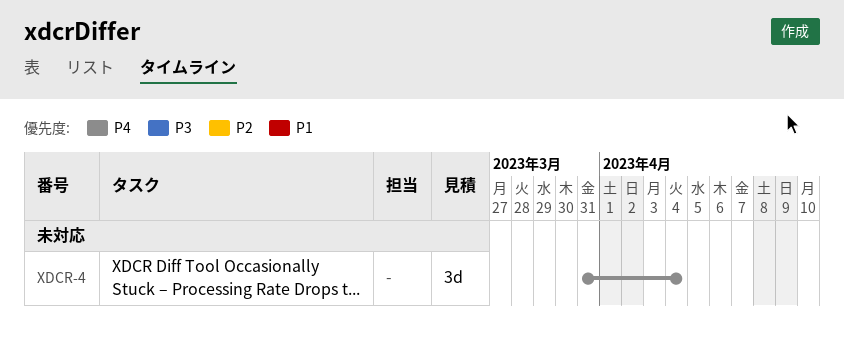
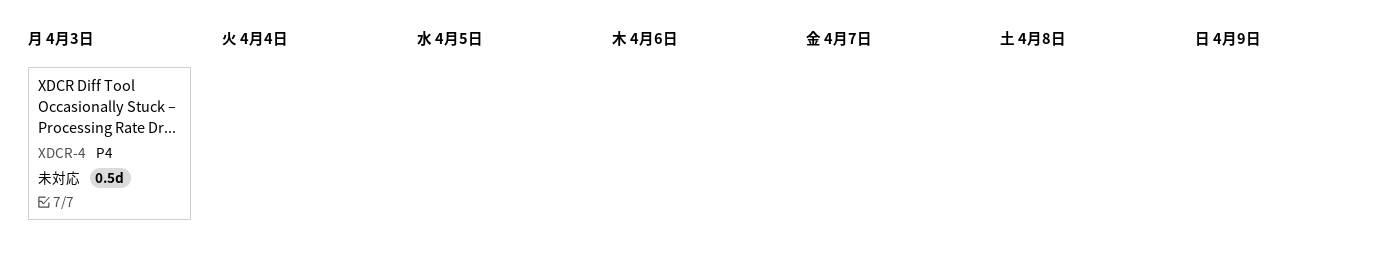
XDCR-4, estimate: 3d -> 0.5d
XDCR-4, due: Apr 4 -> Apr 3

